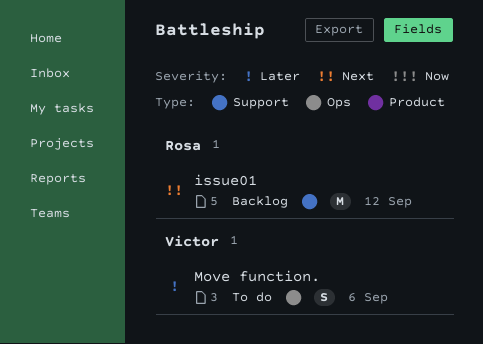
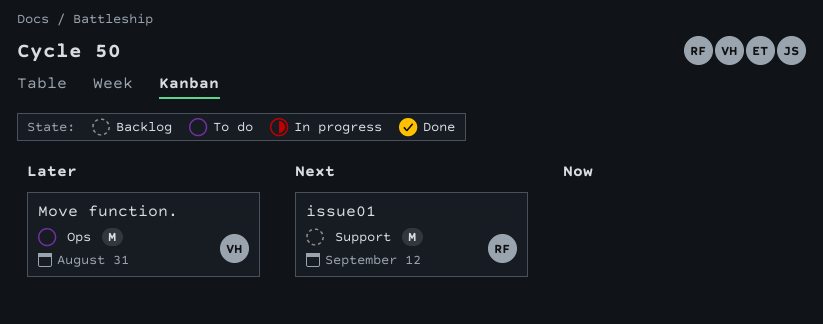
Move function., estimate: S -> M
Move function., due: Sep 6 -> Aug 31

